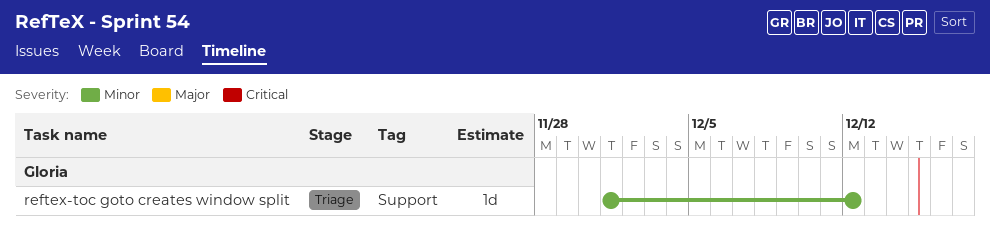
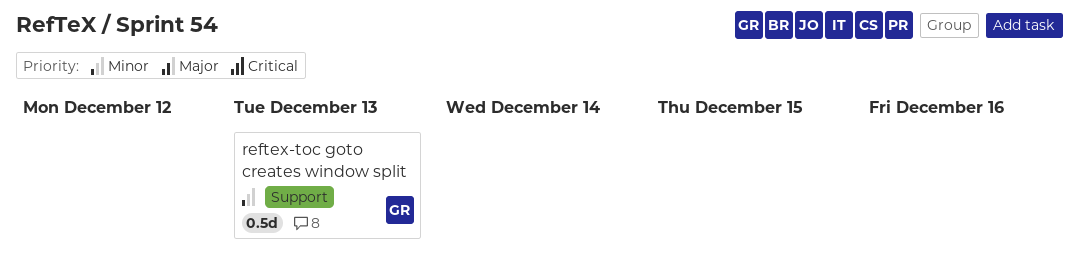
reftex-toc goto creates window split, estimate: 1d -> 0.5d
reftex-toc goto creates window split, due: Dec 12 -> Dec 13

